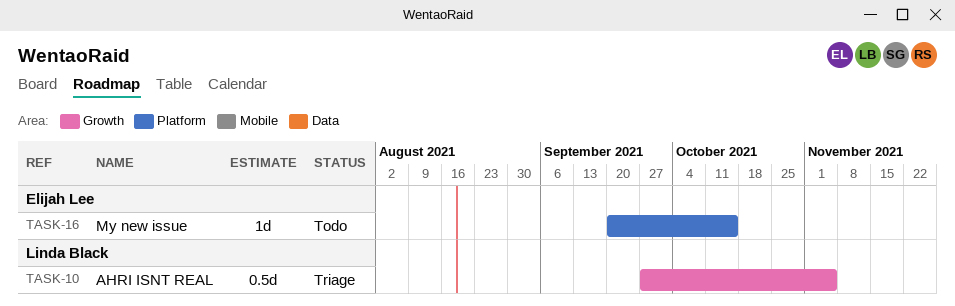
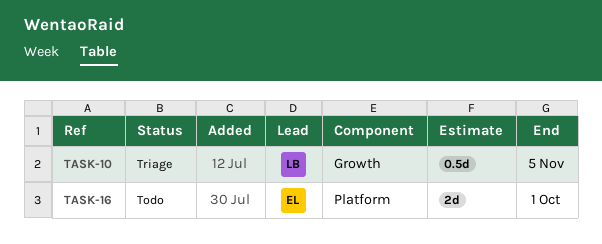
TASK-16, estimate: 1d -> 2d
TASK-16, due: Oct 15 -> Oct 1

